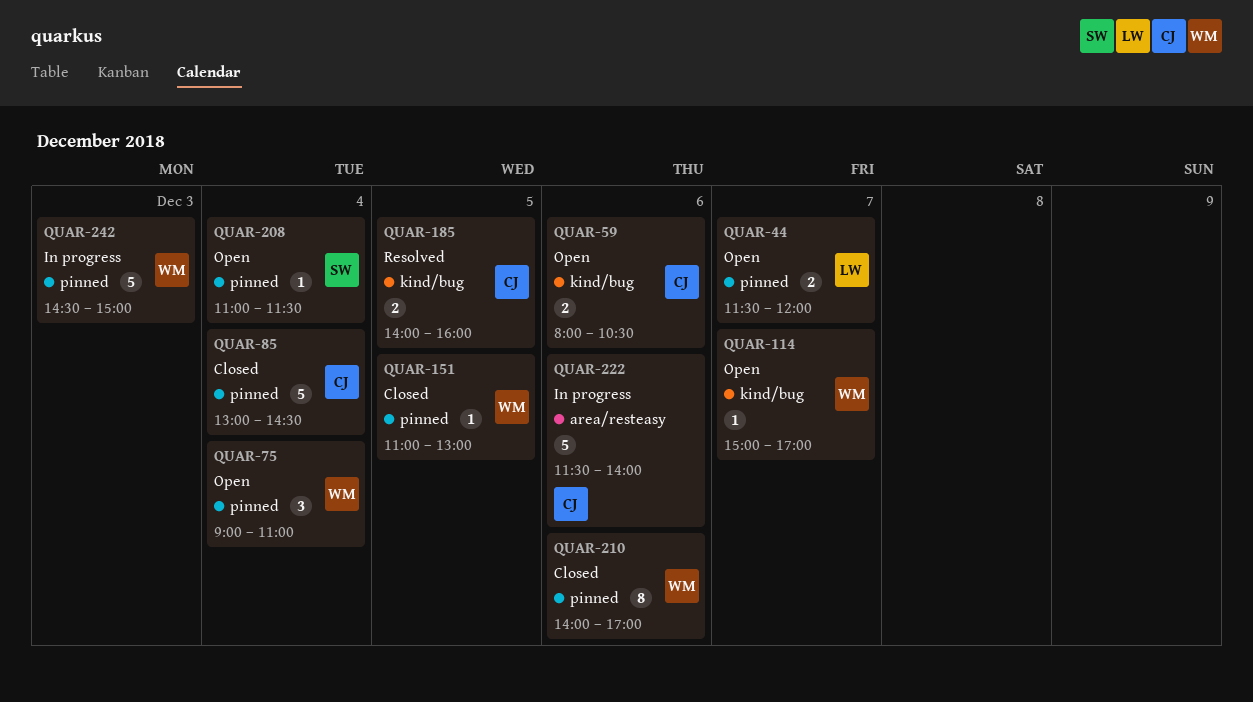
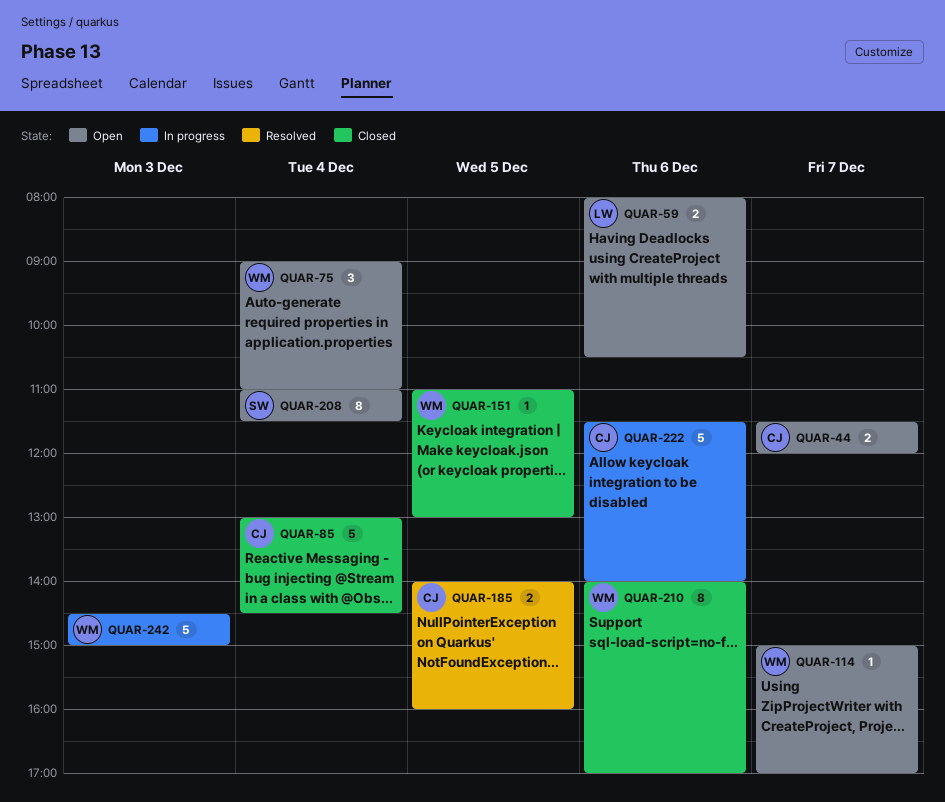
QUAR-44, owner: LW -> CJ
QUAR-59, owner: CJ -> LW
QUAR-208, estimate: 1 -> 8

